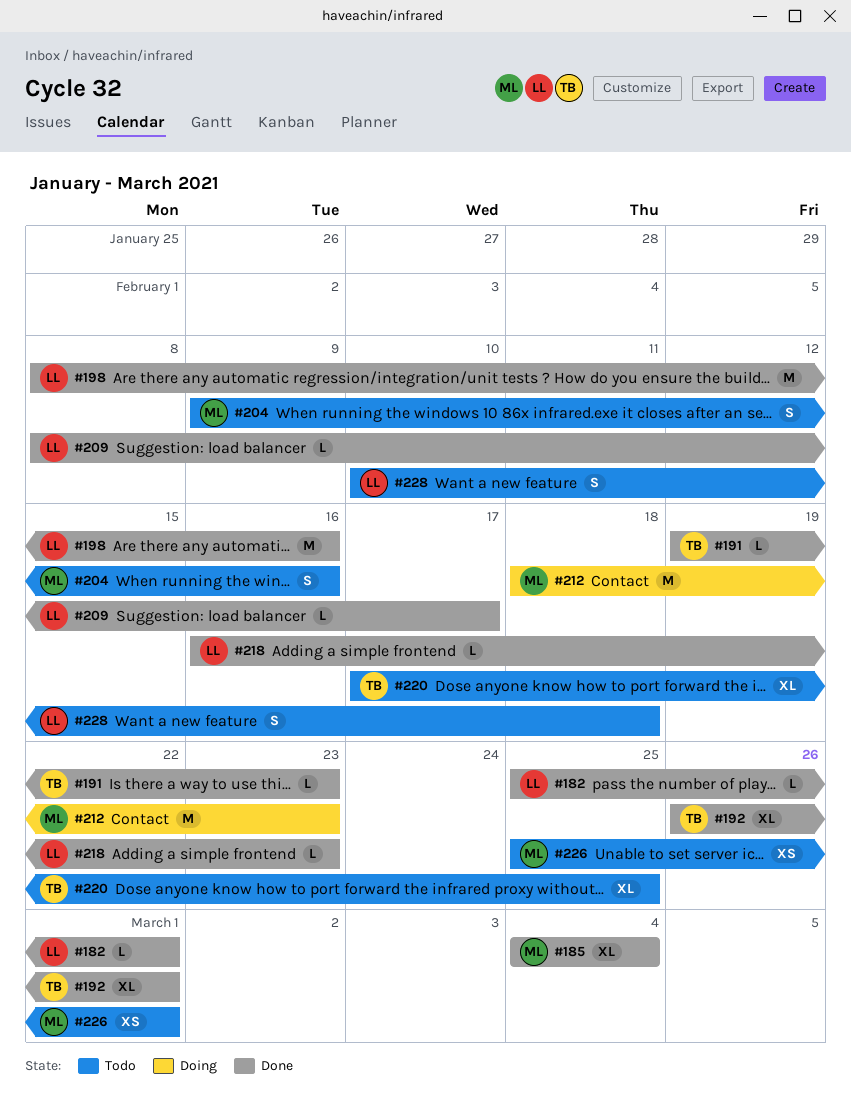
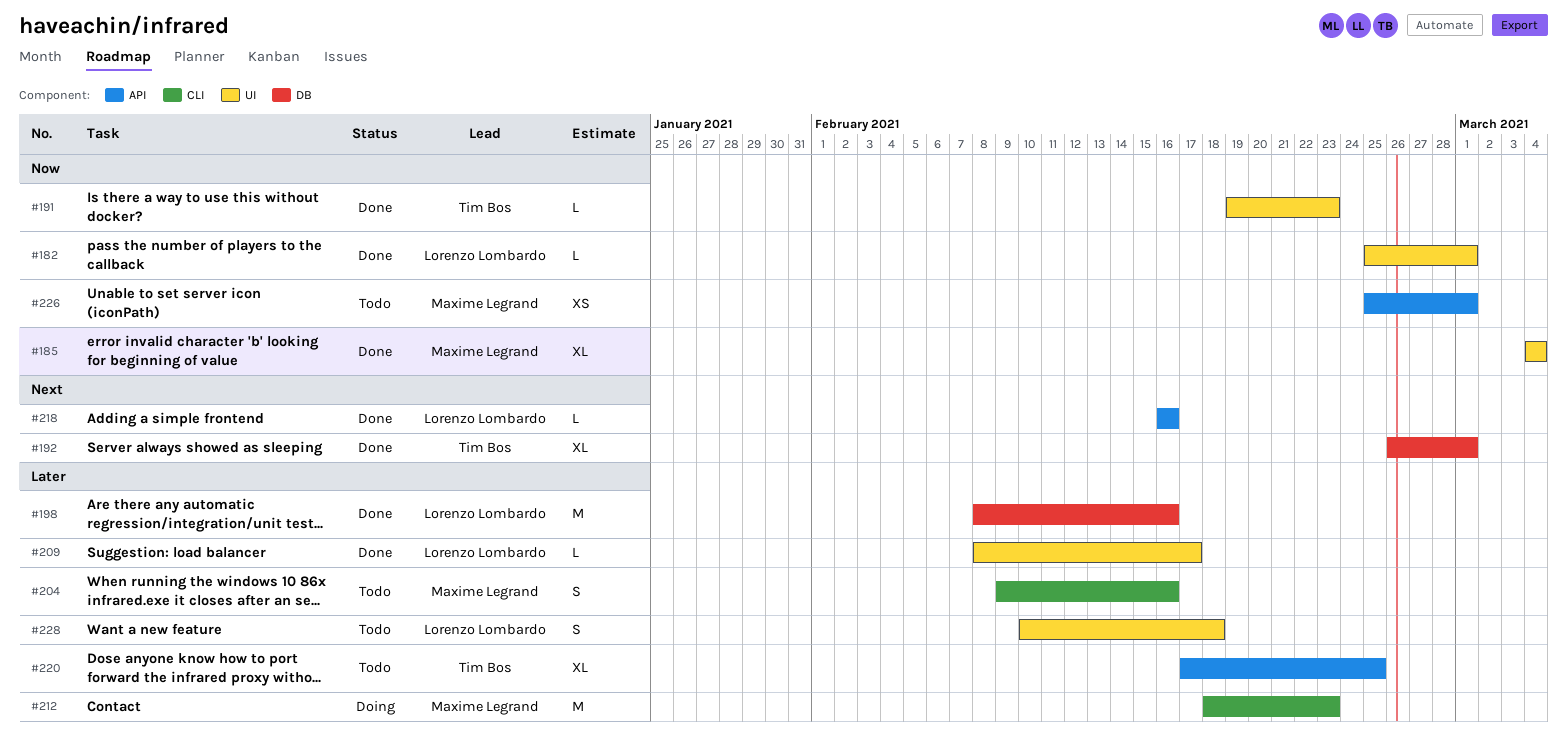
#218, due: Feb 23 -> Feb 16

